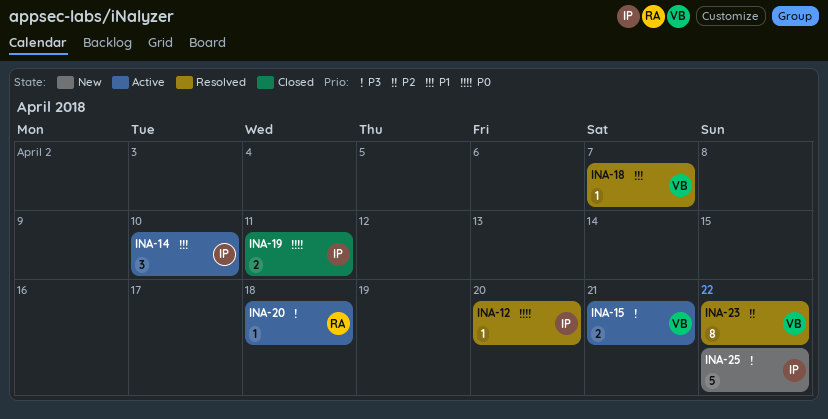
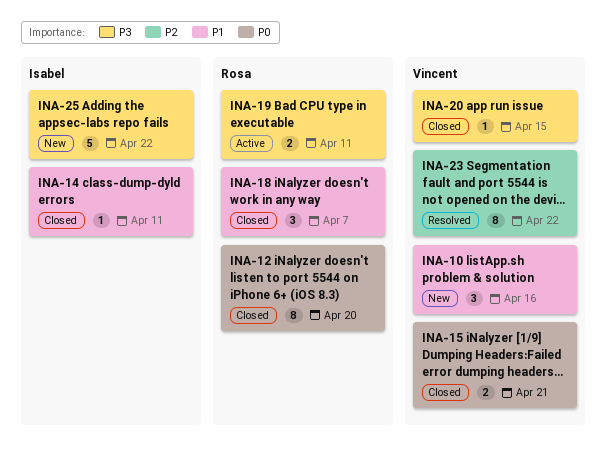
INA-10: none -> present
INA-12, status: Resolved -> Closed
INA-12, owner: Isabel -> Rosa
INA-12, estimate: 1 -> 8
INA-14, status: Active -> Closed
INA-14, estimate: 3 -> 1
INA-14, due: Apr 10 -> Apr 11
INA-15, status: Active -> Closed
INA-15, priority: P3 -> P0
INA-18, status: Resolved -> Closed
INA-18, owner: Vincent -> Rosa
INA-18, estimate: 1 -> 3
INA-19, status: Closed -> Active
INA-19, owner: Isabel -> Rosa
INA-19, priority: P0 -> P3
INA-20, status: Active -> Closed
INA-20, owner: Rosa -> Vincent
INA-20, due: Apr 18 -> Apr 15

